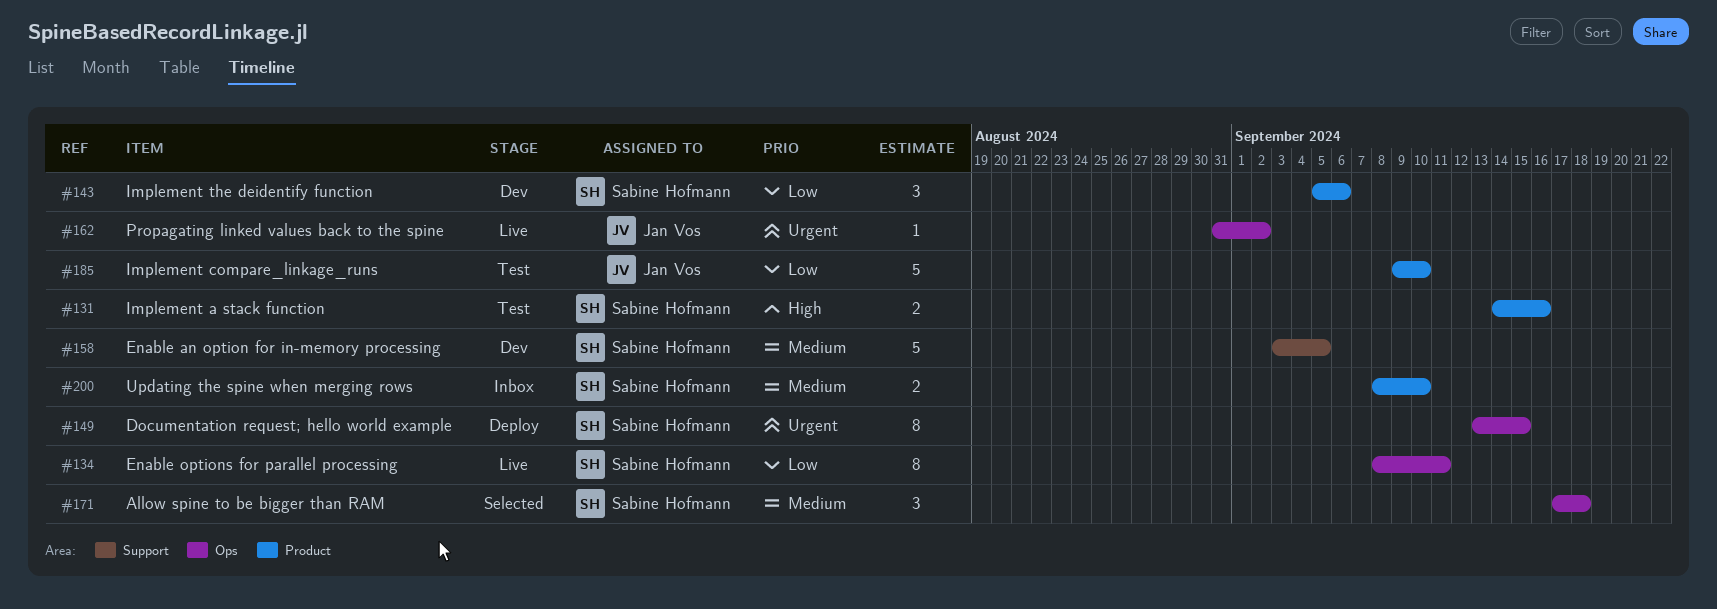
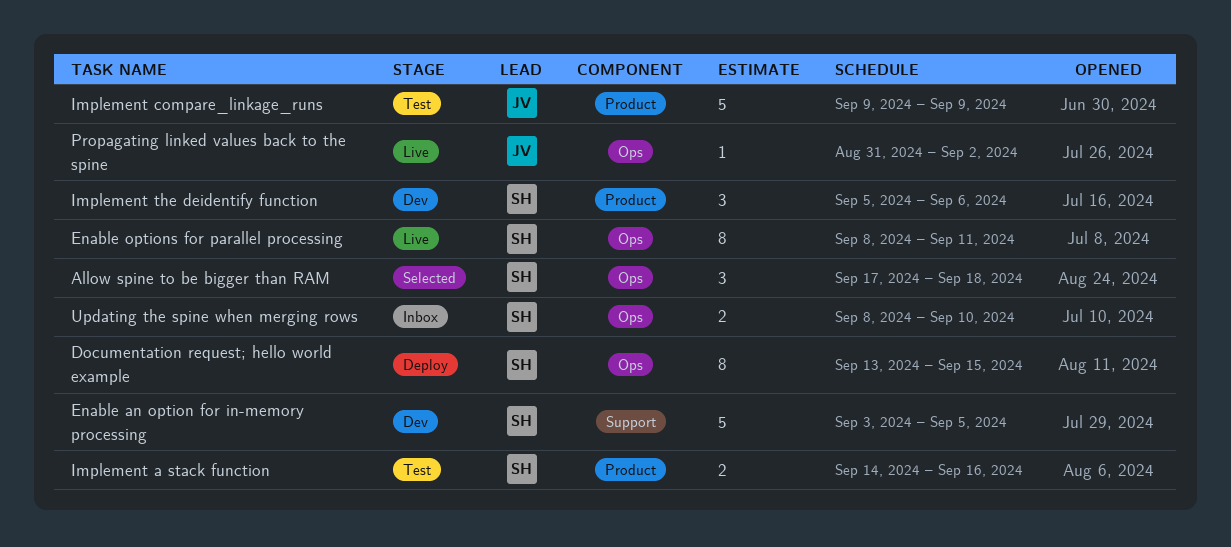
Implement compare_linkage_runs, due: Sep 10 -> Sep 9
Updating the spine when merging rows, label: Product -> Ops

